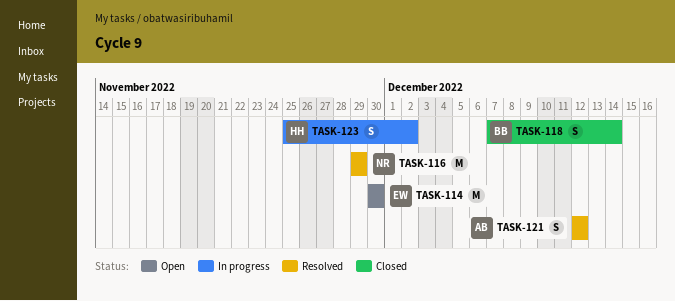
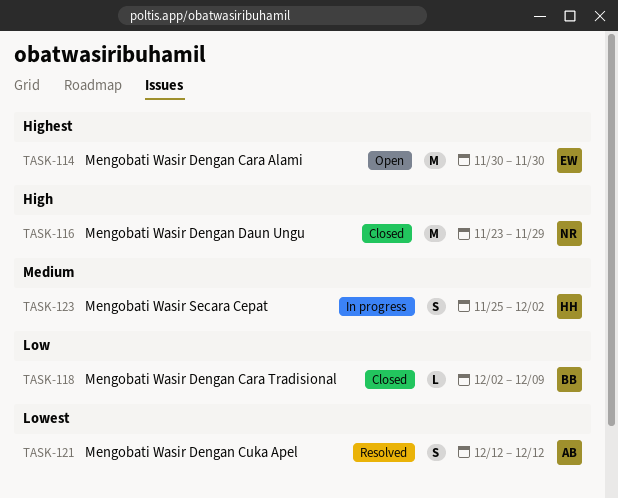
TASK-116, status: Resolved -> Closed
TASK-116, start: Nov 29 -> Nov 23
TASK-118, estimate: S -> L
TASK-118, start: Dec 7 -> Dec 2
TASK-118, due: Dec 14 -> Dec 9

